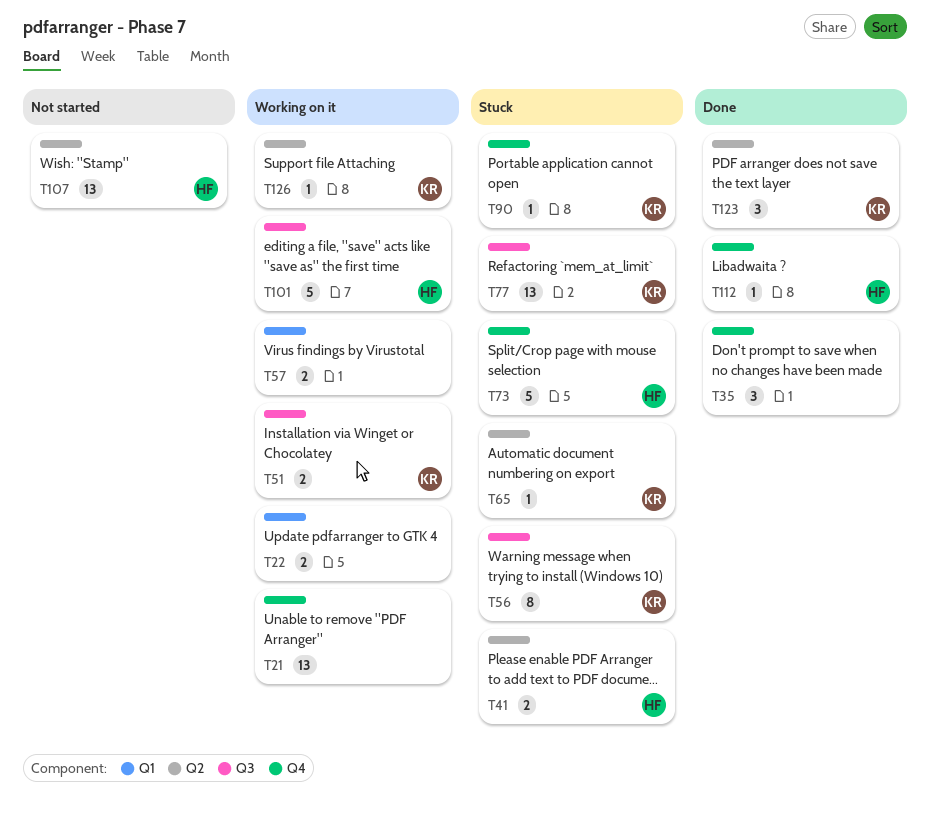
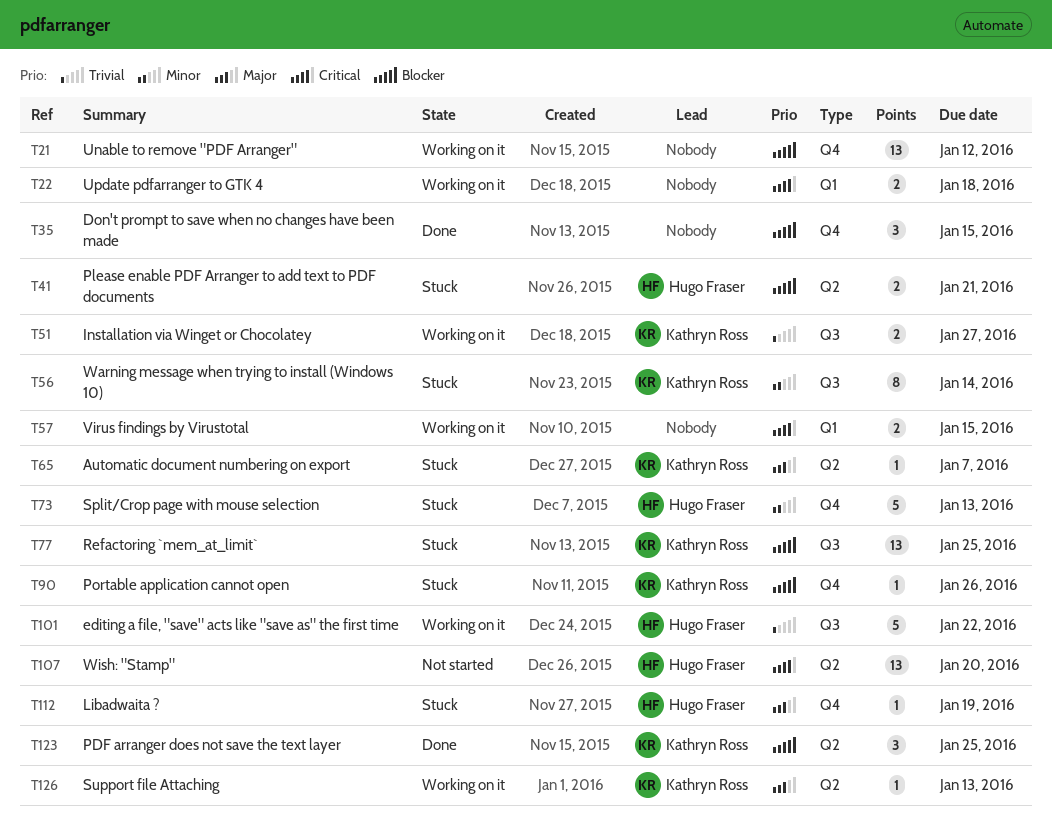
T112, status: Done -> Stuck

